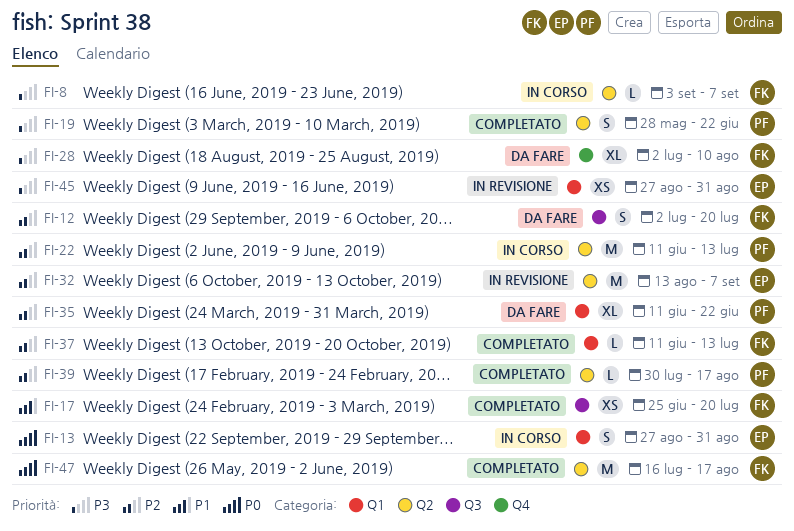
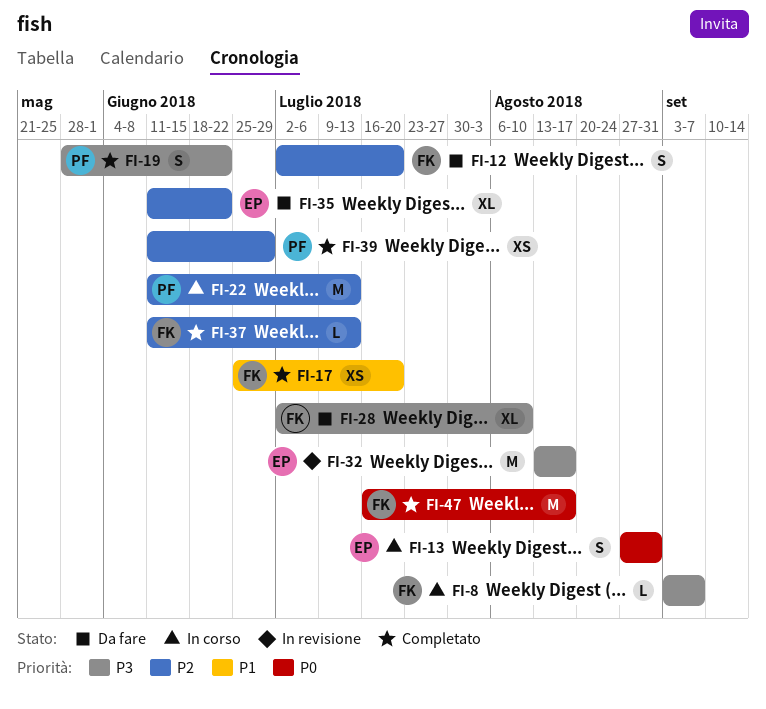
FI-32, priority: P2 -> P3
FI-32, due: Sep 7 -> Aug 17
FI-35, owner: PF -> EP
FI-39, estimate: L -> XS
FI-39, start: Jul 30 -> Jun 11
FI-39, due: Aug 17 -> Jun 29
FI-45: present -> none

